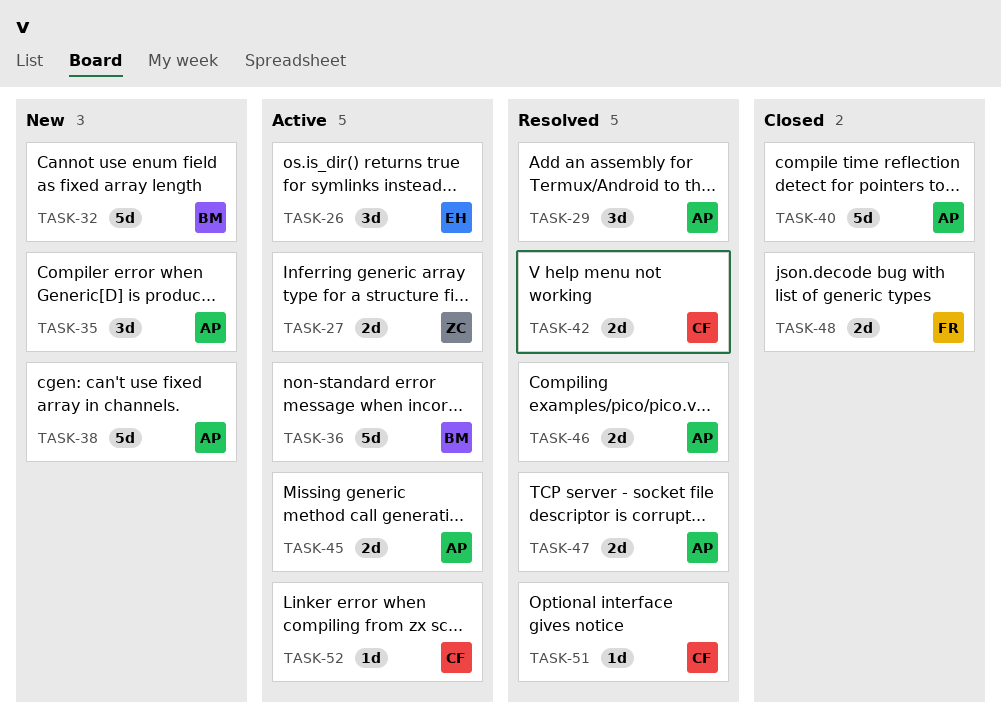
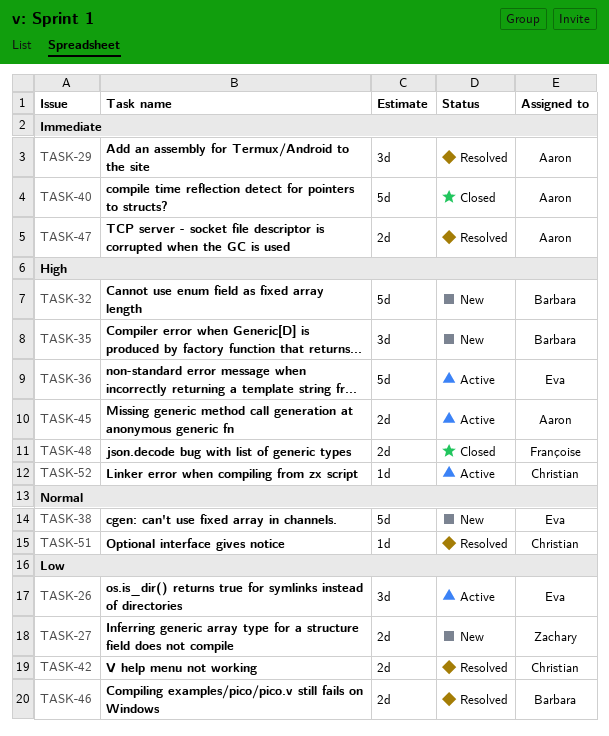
TASK-27, status: Active -> New
TASK-35, owner: Aaron -> Barbara
TASK-36, owner: Barbara -> Eva
TASK-38, owner: Aaron -> Eva
TASK-46, owner: Aaron -> Barbara

